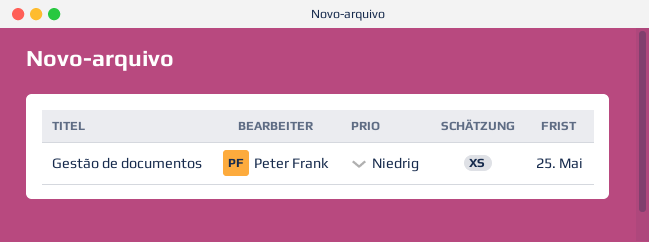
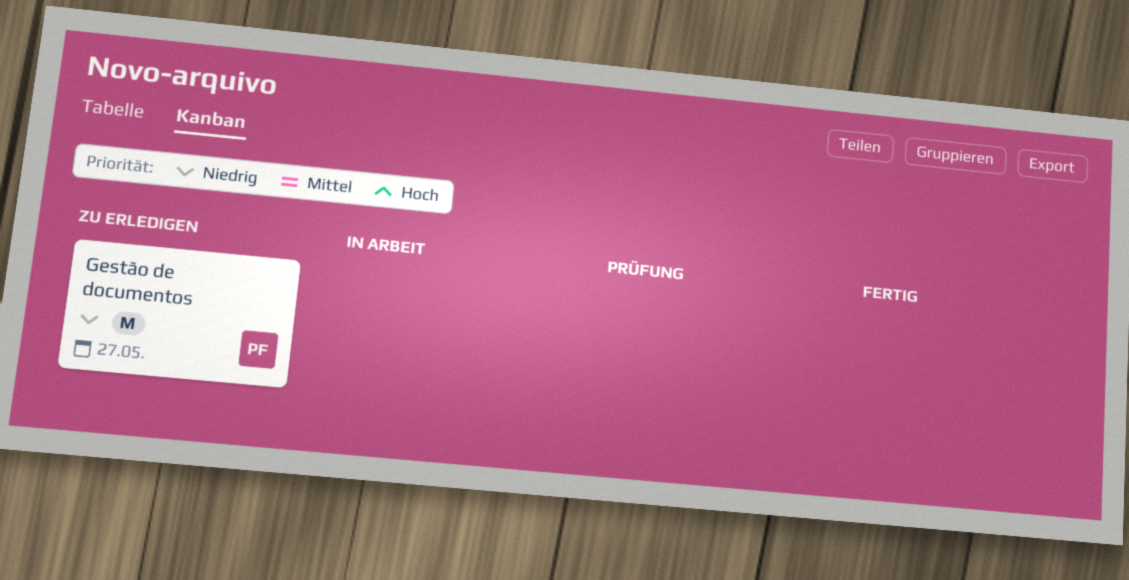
Gestão de documentos, estimate: XS -> M
Gestão de documentos, due: May 25 -> May 27

